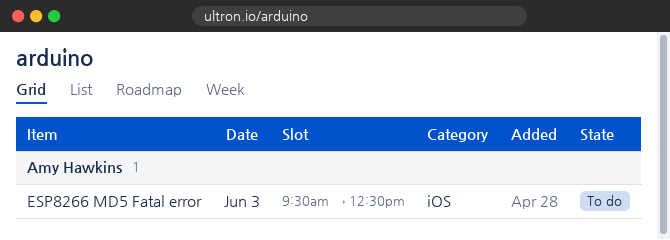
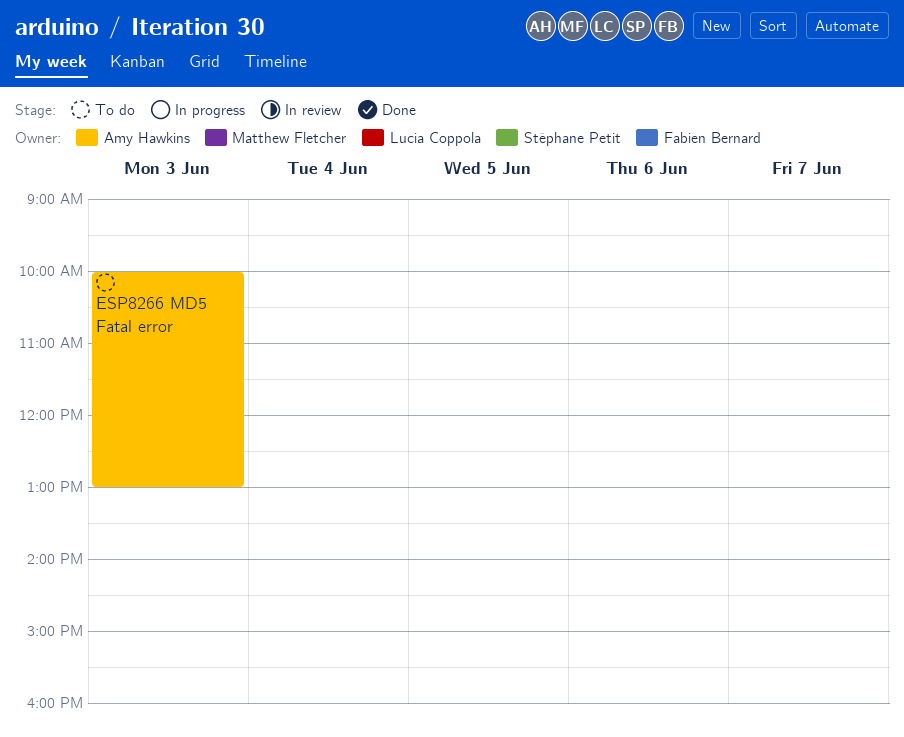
ESP8266 MD5 Fatal error, begins: 09:30 -> 10:00
ESP8266 MD5 Fatal error, ends: 12:30 -> 13:00

